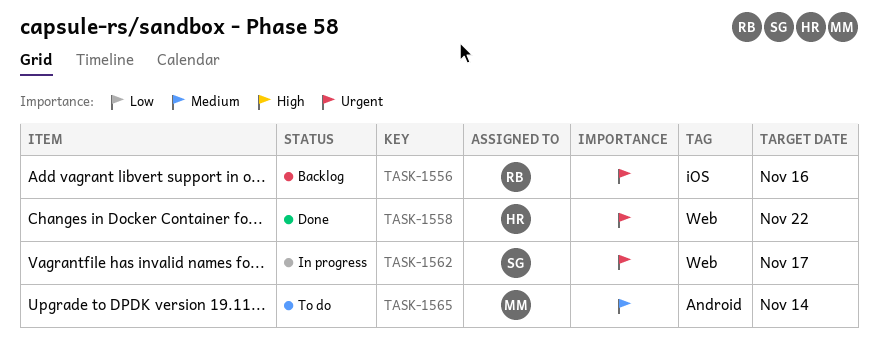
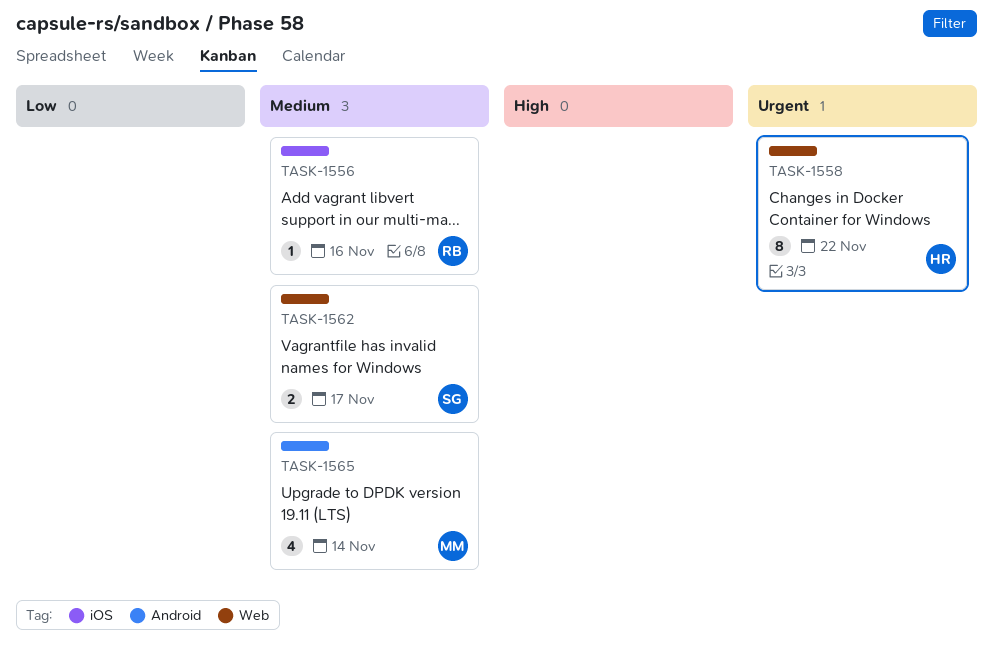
TASK-1556, priority: Urgent -> Medium
TASK-1562, priority: Urgent -> Medium

